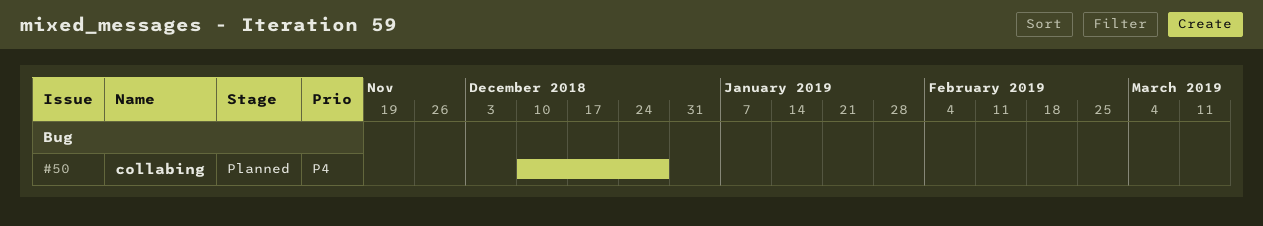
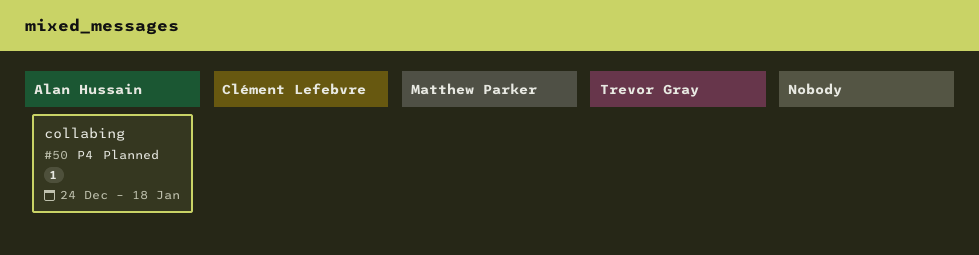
#50, start: Dec 10 -> Dec 24
#50, due: Dec 28 -> Jan 18

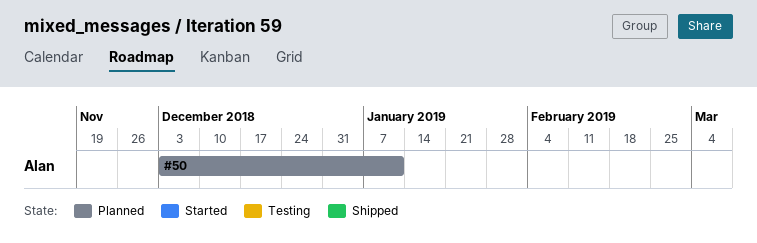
#50, start: Dec 24 -> Dec 3
#50, due: Jan 18 -> Jan 11

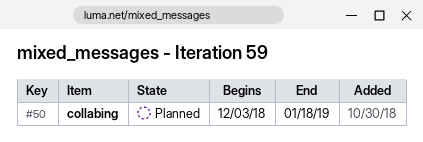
#50, due: Jan 11 -> Jan 18

